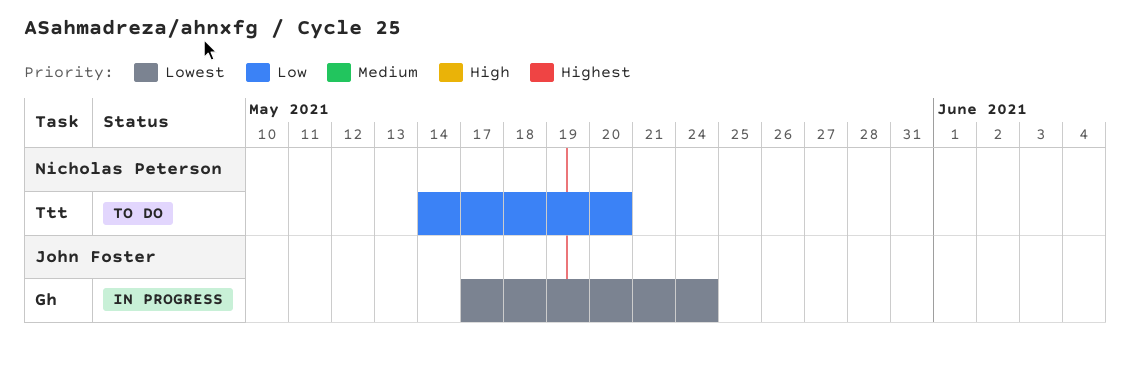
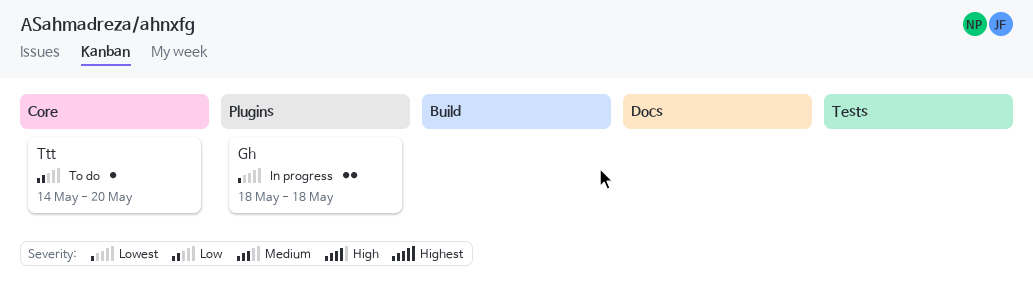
Gh, start: May 17 -> May 18
Gh, due: May 24 -> May 18

